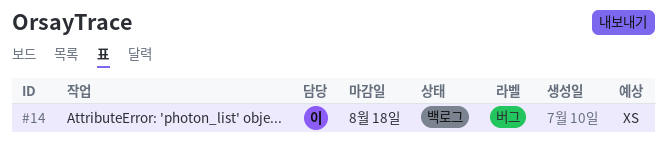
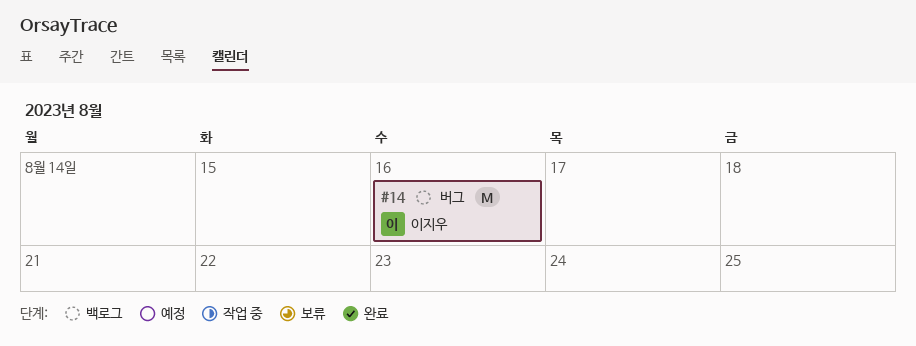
#14, estimate: XS -> M
#14, due: Aug 18 -> Aug 16

